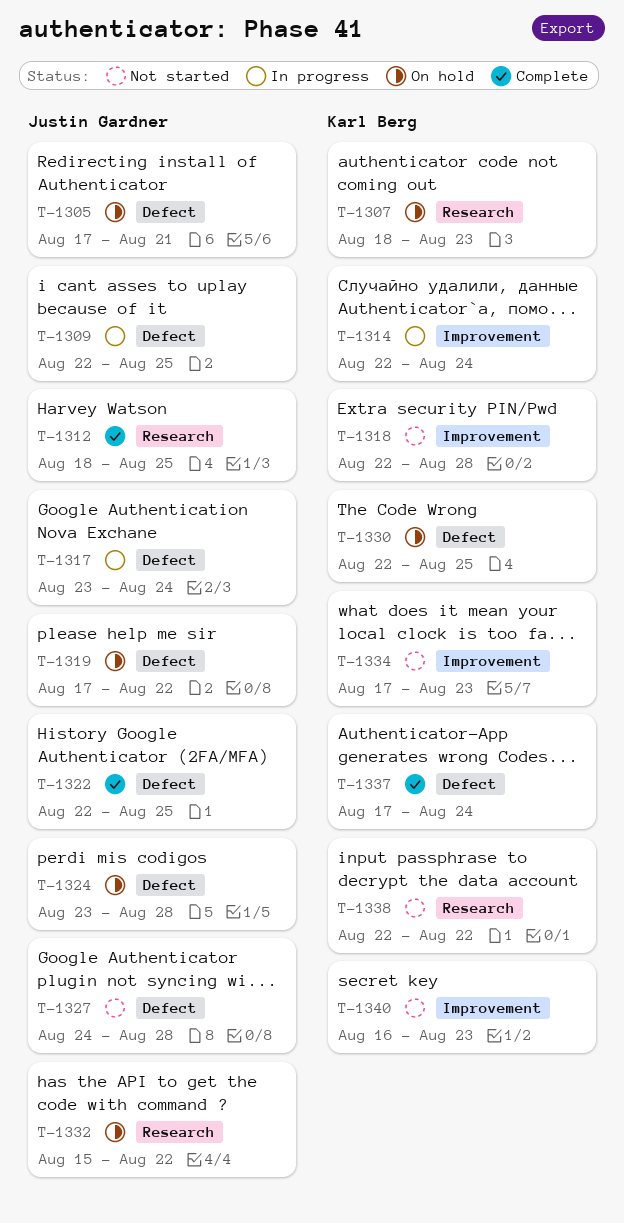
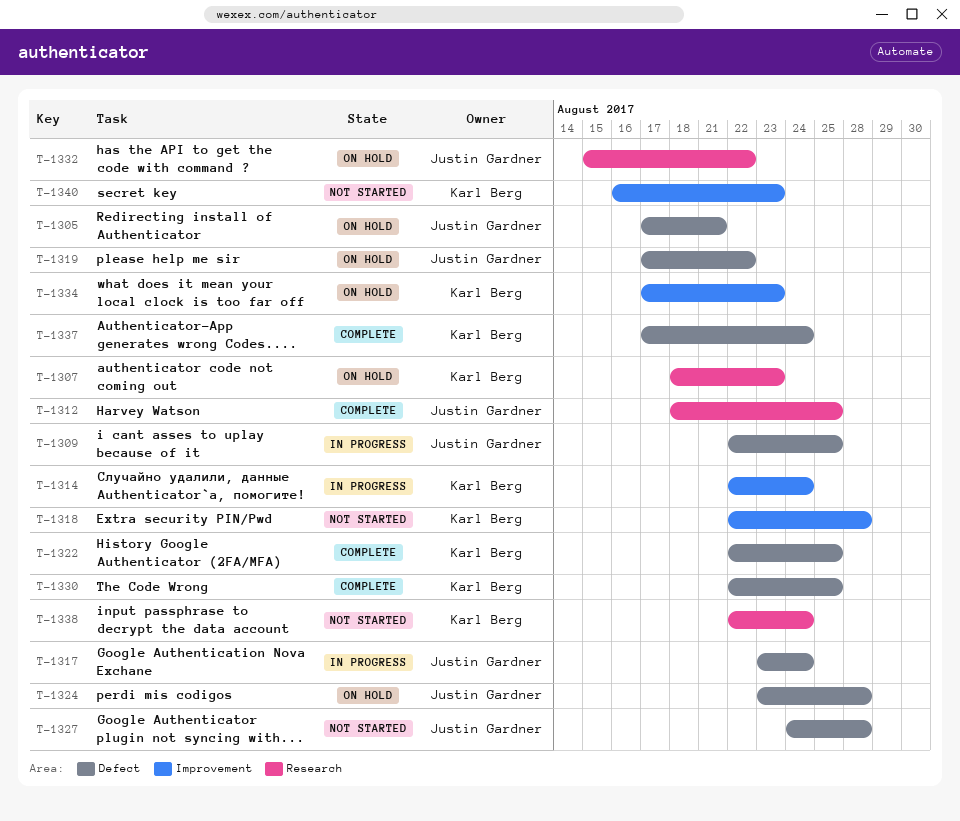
T-1322, owner: Justin Gardner -> Karl Berg
T-1330, status: On hold -> Complete
T-1334, status: Not started -> On hold
T-1338, due: Aug 22 -> Aug 24

